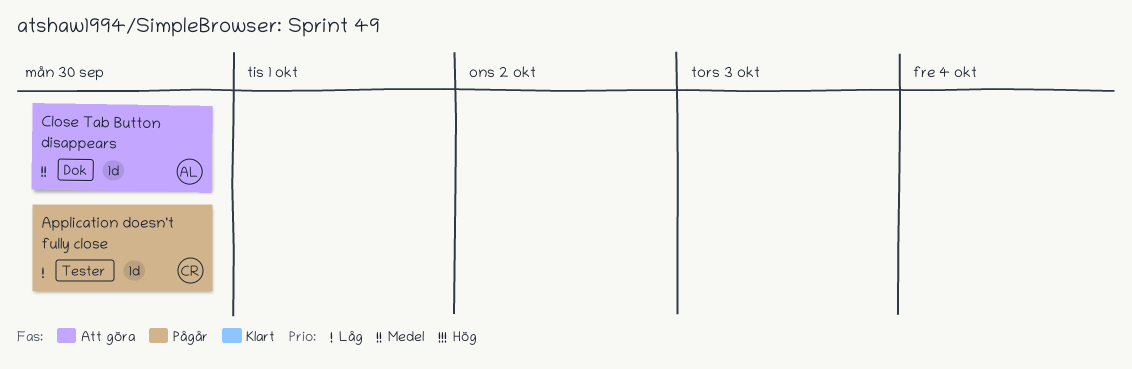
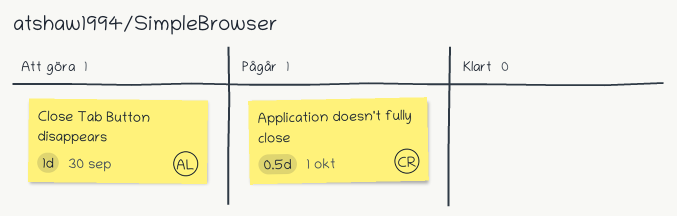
Application doesn't fully close, estimate: 1d -> 0.5d
Application doesn't fully close, due: Sep 30 -> Oct 1

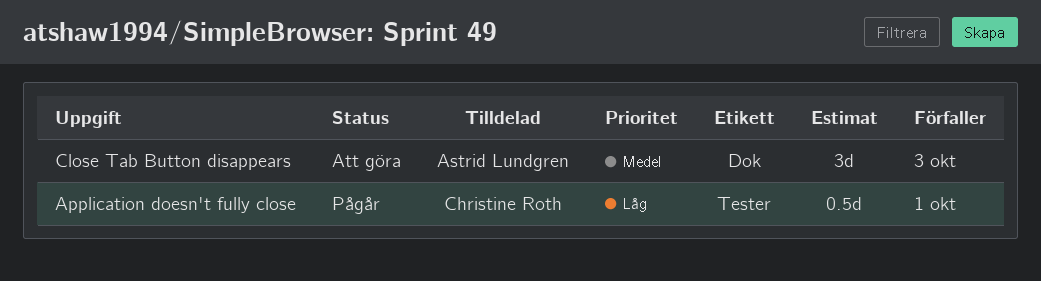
Close Tab Button disappears, estimate: 1d -> 3d
Close Tab Button disappears, due: Sep 30 -> Oct 3

